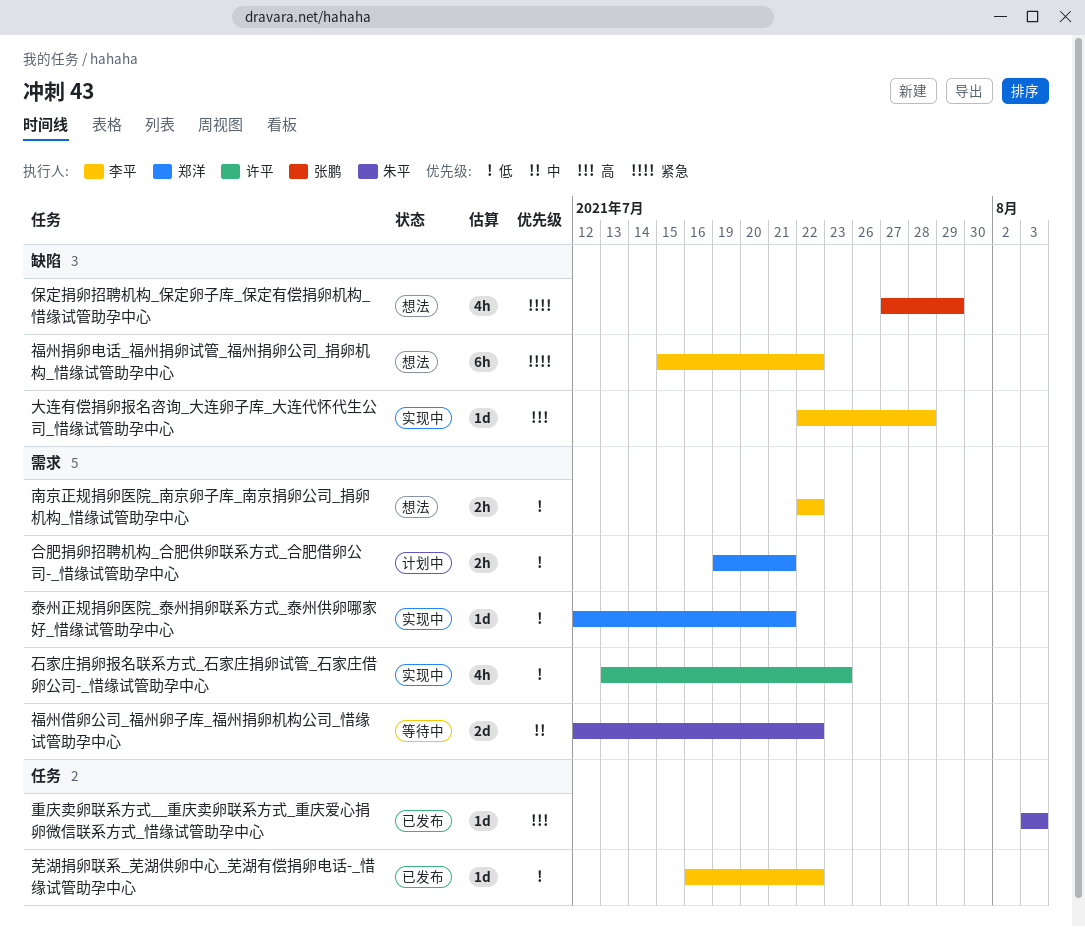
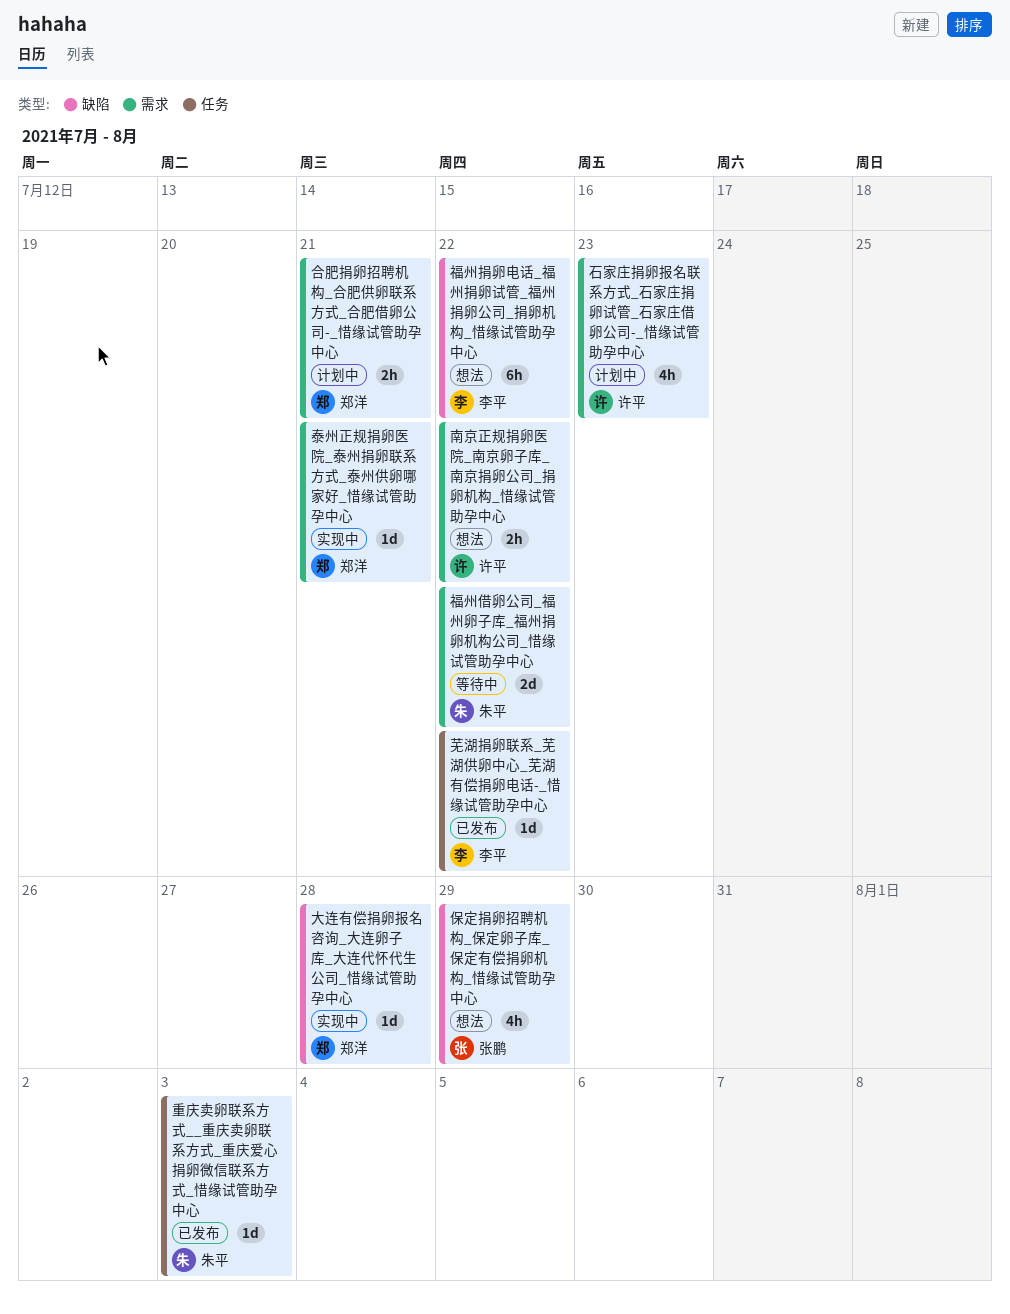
南京正规捐卵医院_南京卵子库_南京捐卵公司_捐卵机构_惜缘试管助孕中心, owner: 李平 -> 许平
大连有偿捐卵报名咨询_大连卵子库_大连代怀代生公司_惜缘试管助孕中心, owner: 李平 -> 郑洋
石家庄捐卵报名联系方式_石家庄捐卵试管_石家庄借卵公司-_惜缘试管助孕中心, status: 实现中 -> 计划中

